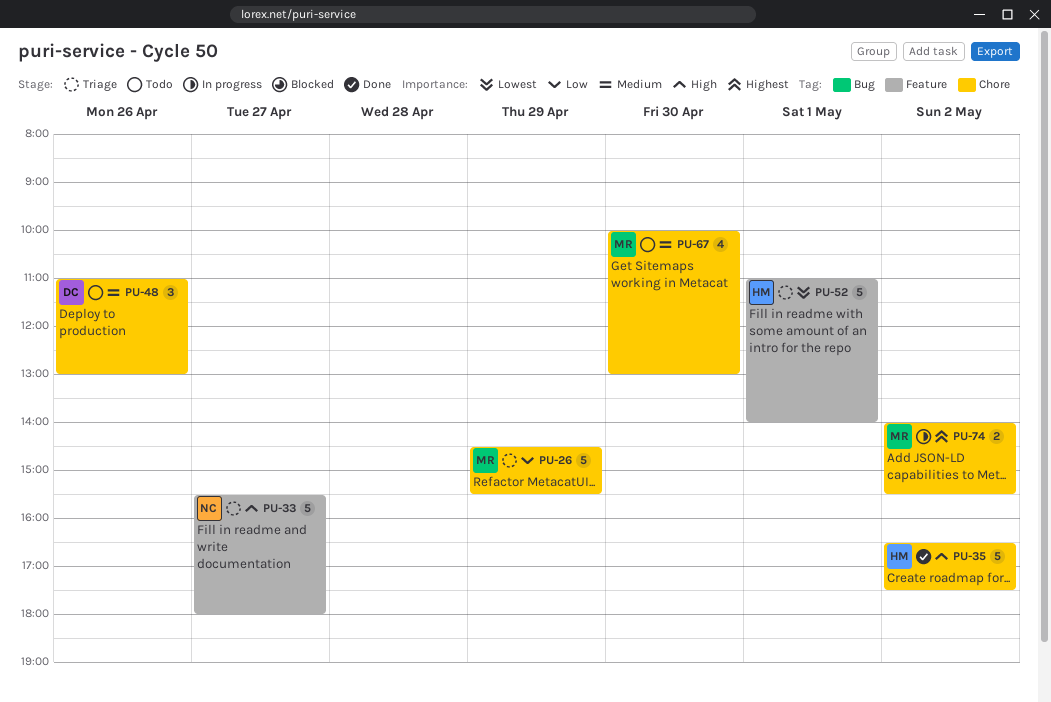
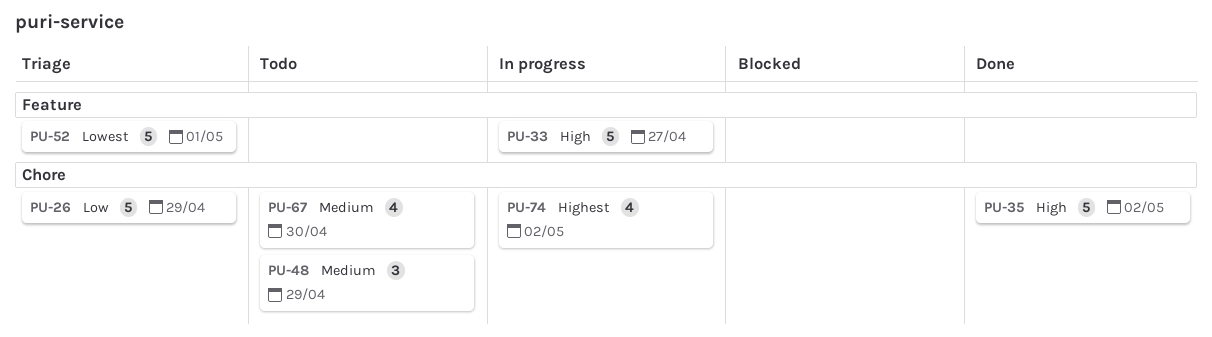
PU-33, status: Triage -> In progress
PU-48, day: Apr 26 -> Apr 29
PU-74, estimate: 2 -> 4

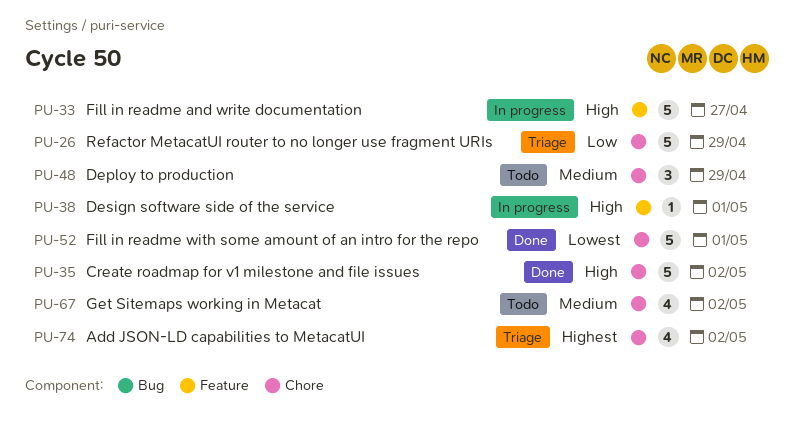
PU-38: none -> present
PU-52, status: Triage -> Done
PU-52, label: Feature -> Chore
PU-67, day: Apr 30 -> May 2
PU-74, status: In progress -> Triage

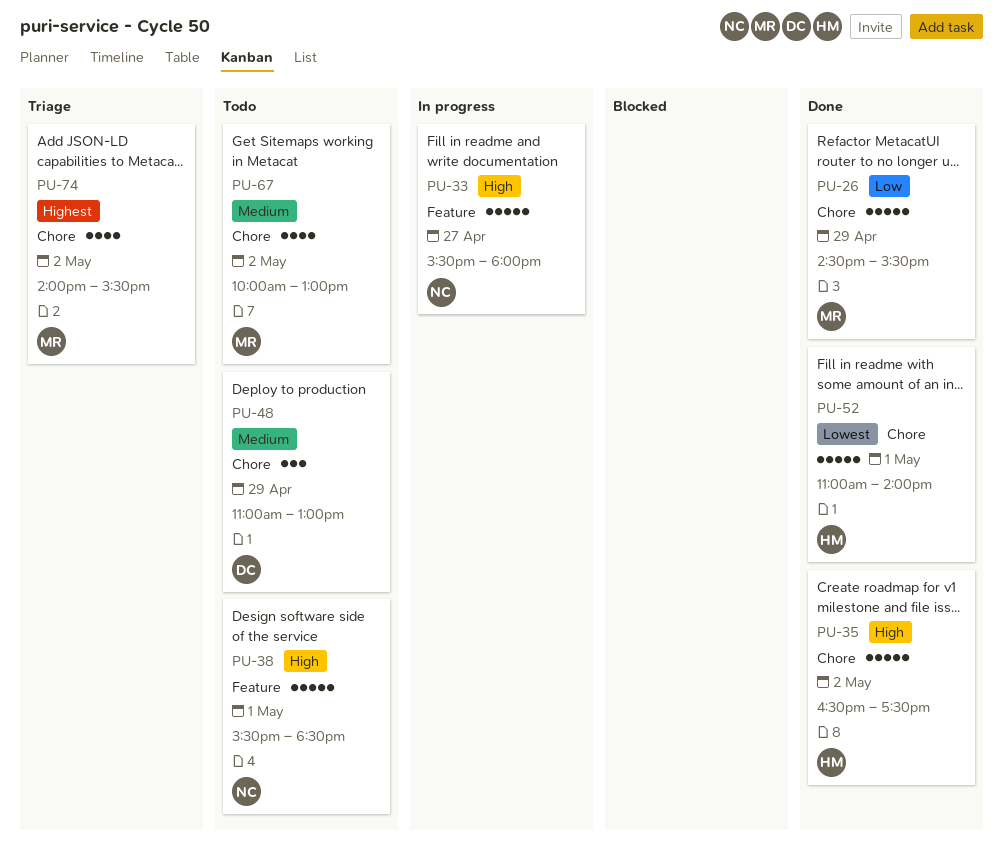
PU-26, status: Triage -> Done
PU-38, status: In progress -> Todo
PU-38, estimate: 1 -> 5

